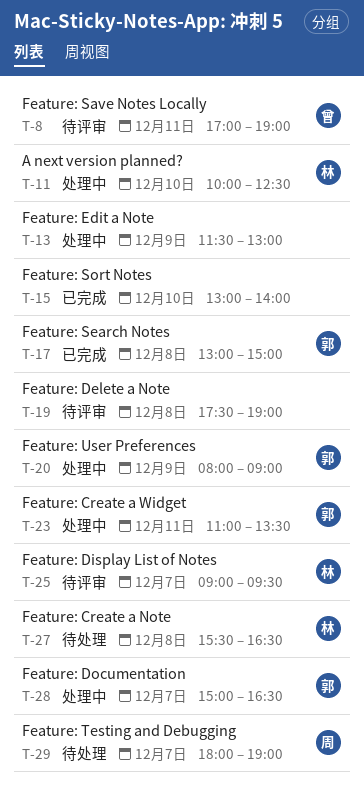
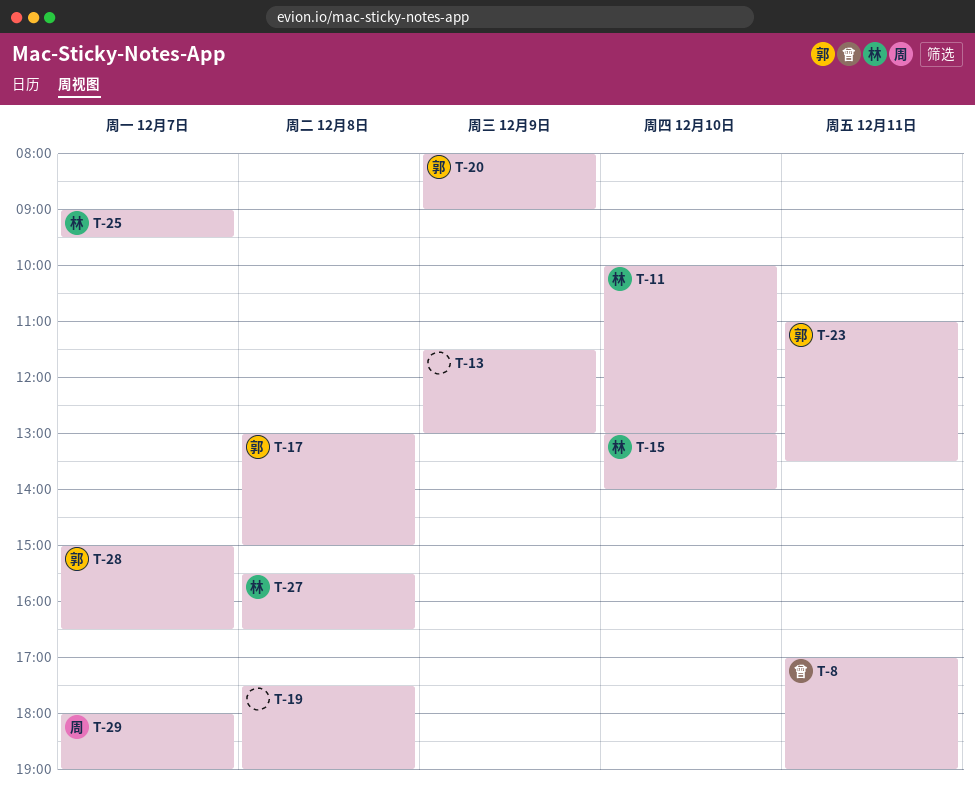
T-11, ends: 12:30 -> 13:00
T-15, owner: none -> 林

